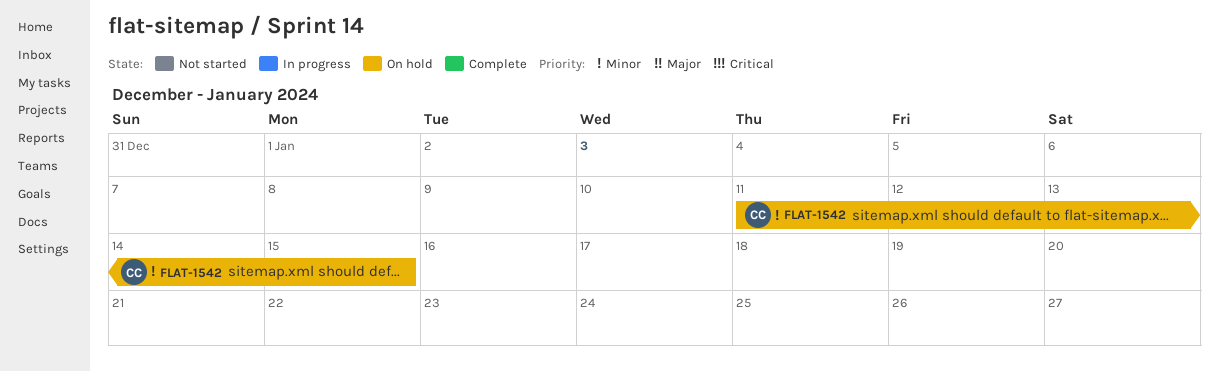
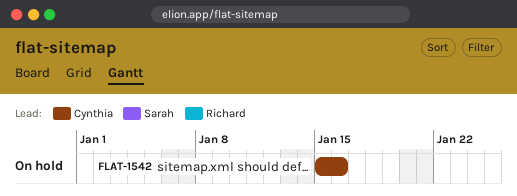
FLAT-1542, start: Jan 11 -> Jan 15
FLAT-1542, due: Jan 15 -> Jan 16

